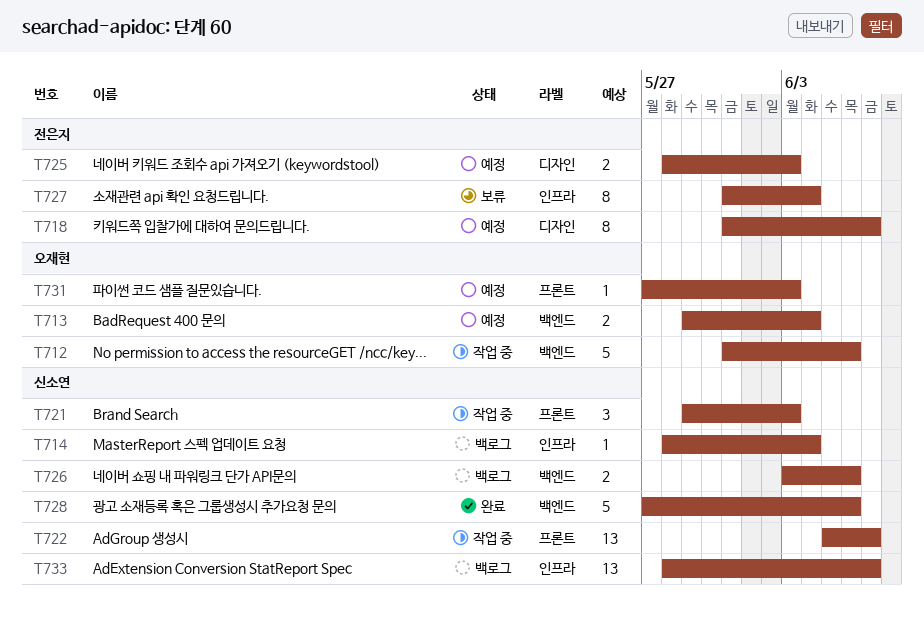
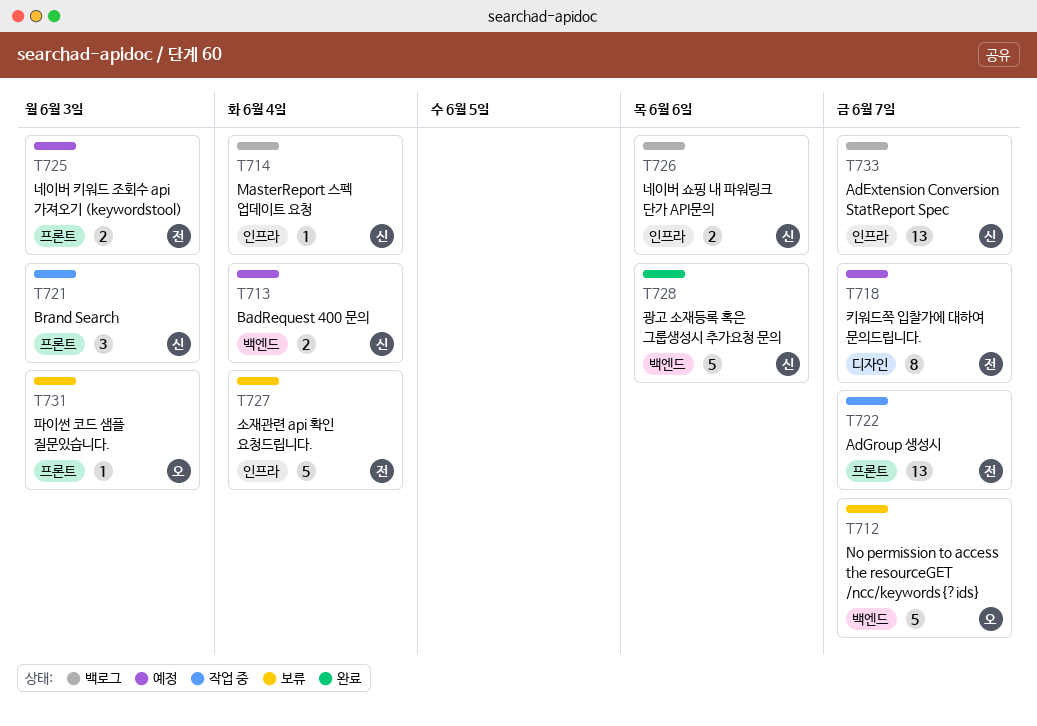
T712, status: 작업 중 -> 보류
T712, due: Jun 6 -> Jun 7
T713, owner: 오재현 -> 신소연
T722, owner: 신소연 -> 전은지
T725, label: 디자인 -> 프론트
T726, label: 백엔드 -> 인프라
T727, estimate: 8 -> 5
T731, status: 예정 -> 보류

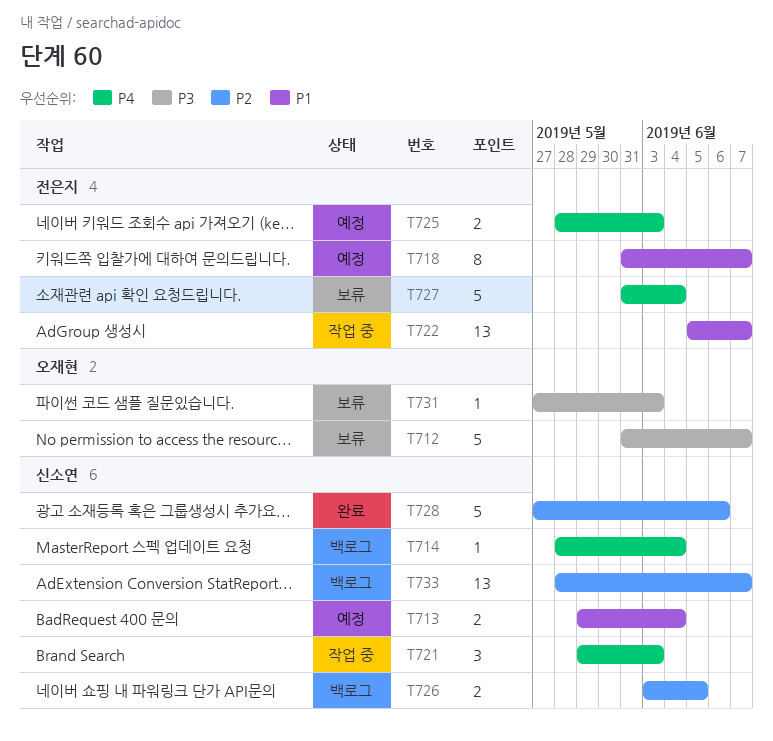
T726, due: Jun 6 -> Jun 5

